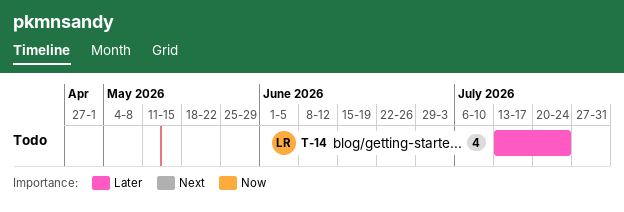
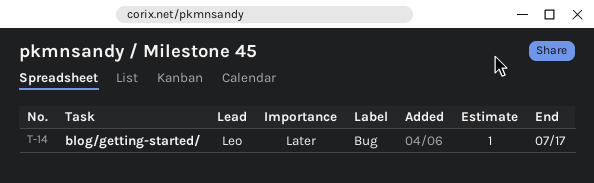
T-14, estimate: 4 -> 1
T-14, due: Jul 24 -> Jul 17

